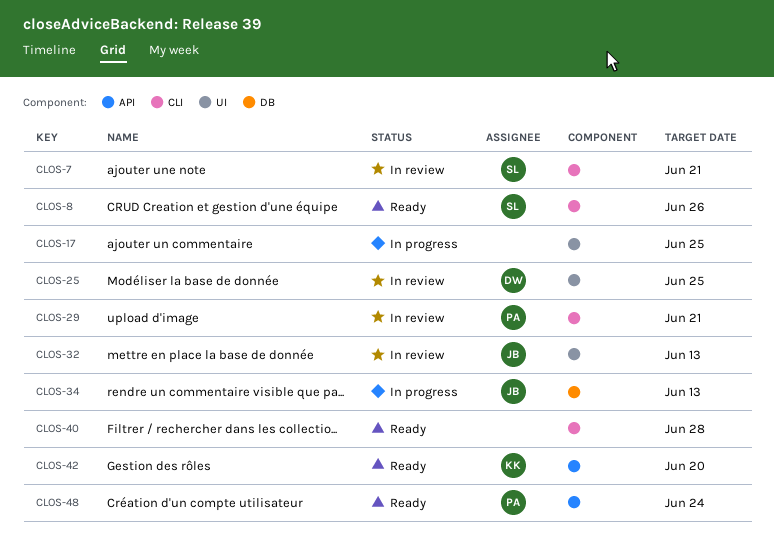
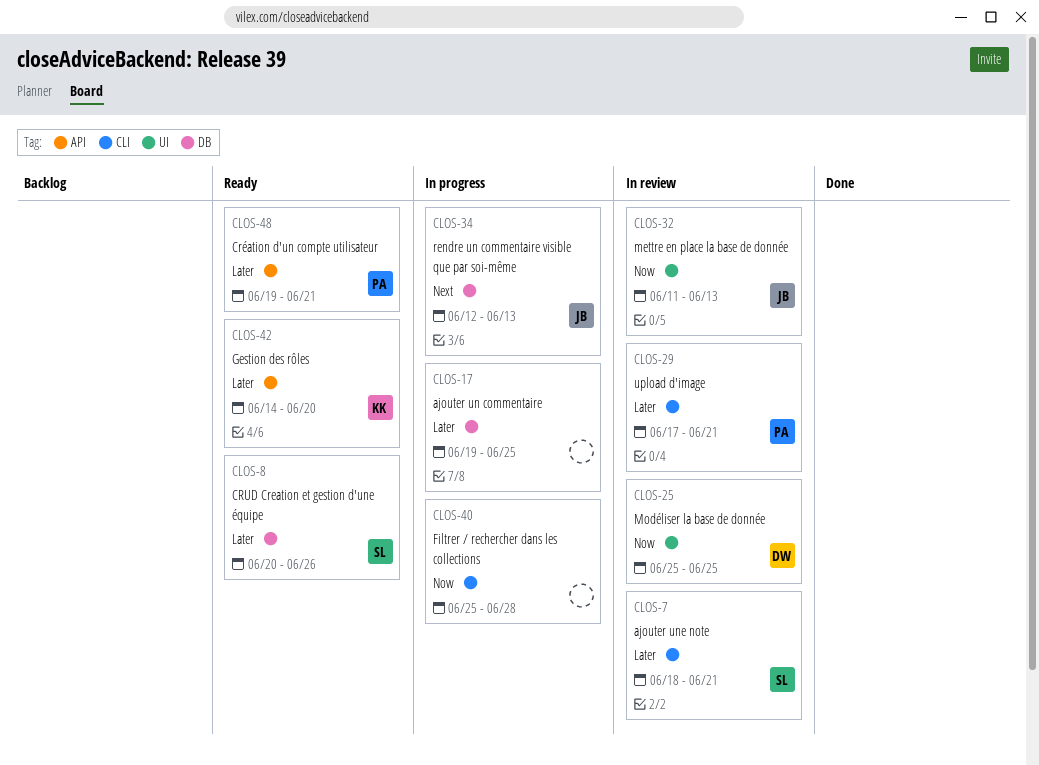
CLOS-8, label: CLI -> DB
CLOS-17, label: UI -> DB
CLOS-40, status: Ready -> In progress
CLOS-48, due: Jun 24 -> Jun 21

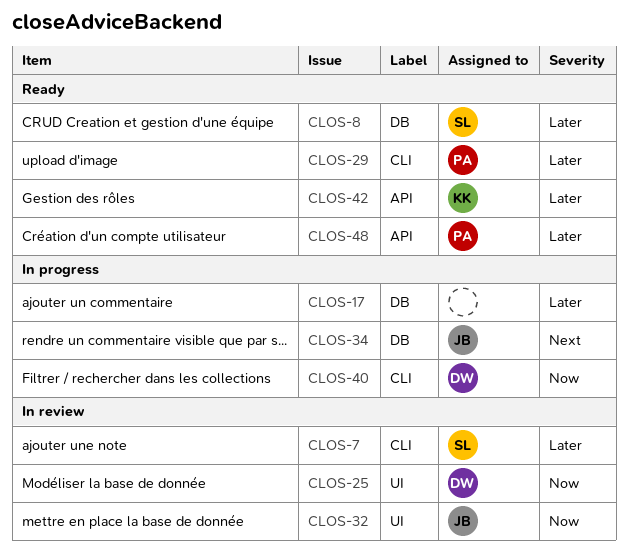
CLOS-29, status: In review -> Ready
CLOS-40, owner: none -> DW

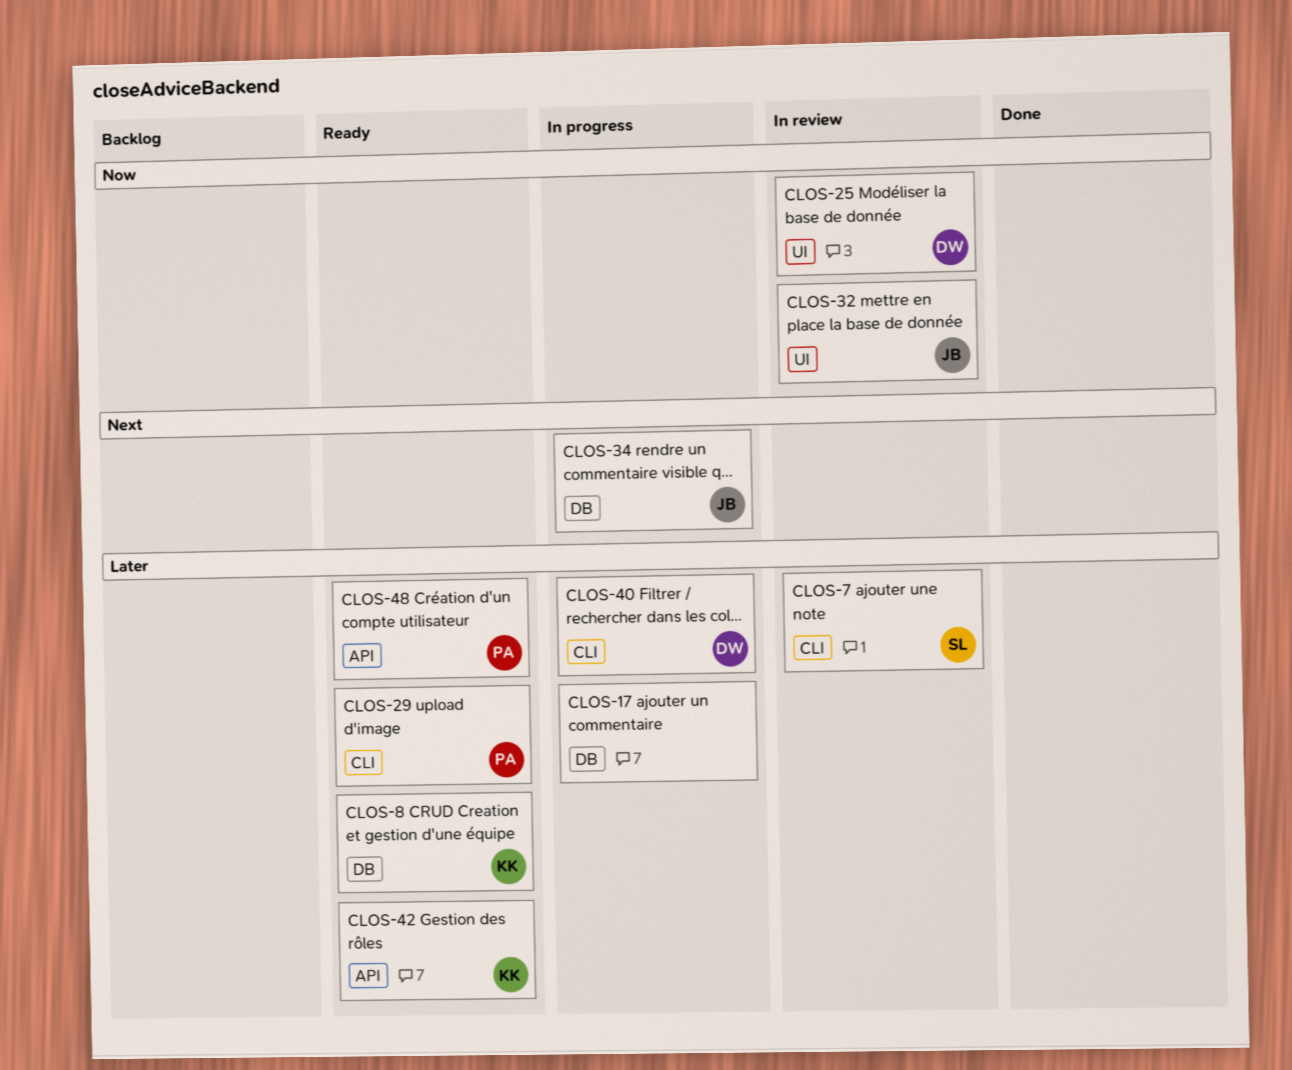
CLOS-8, owner: SL -> KK
CLOS-40, priority: Now -> Later

